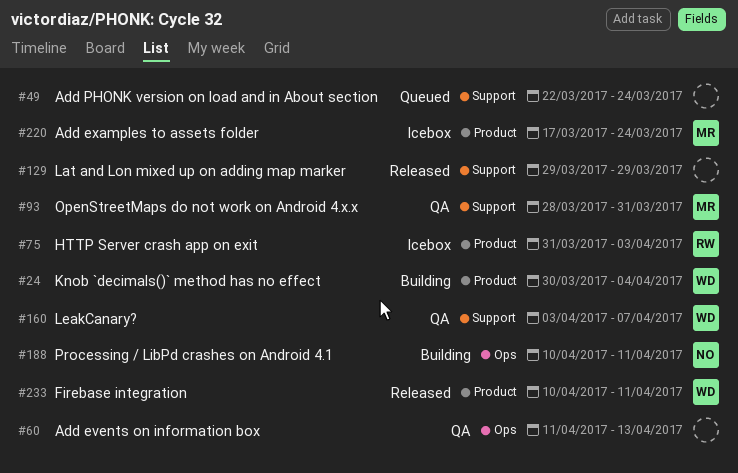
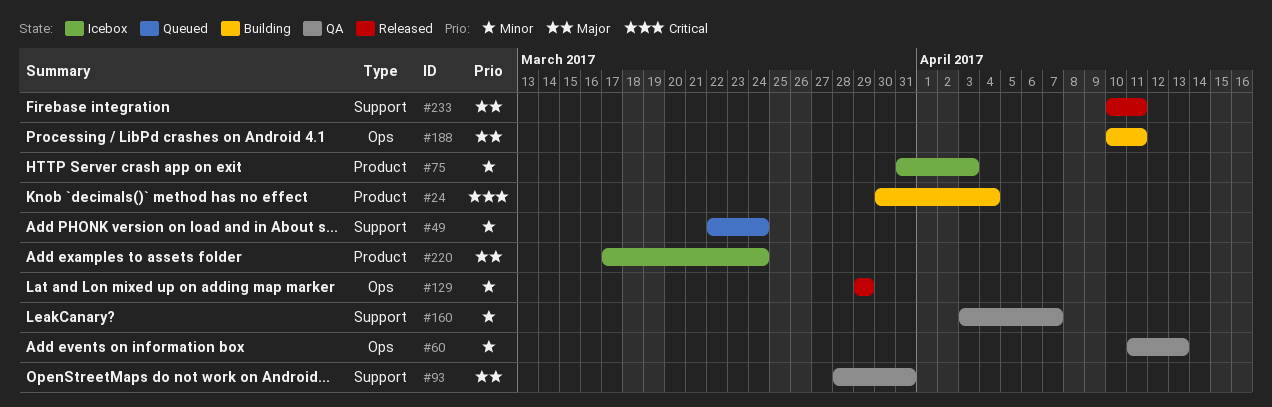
#129, label: Support -> Ops
#233, label: Product -> Support

